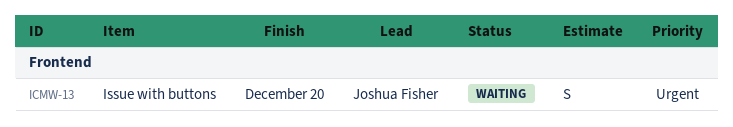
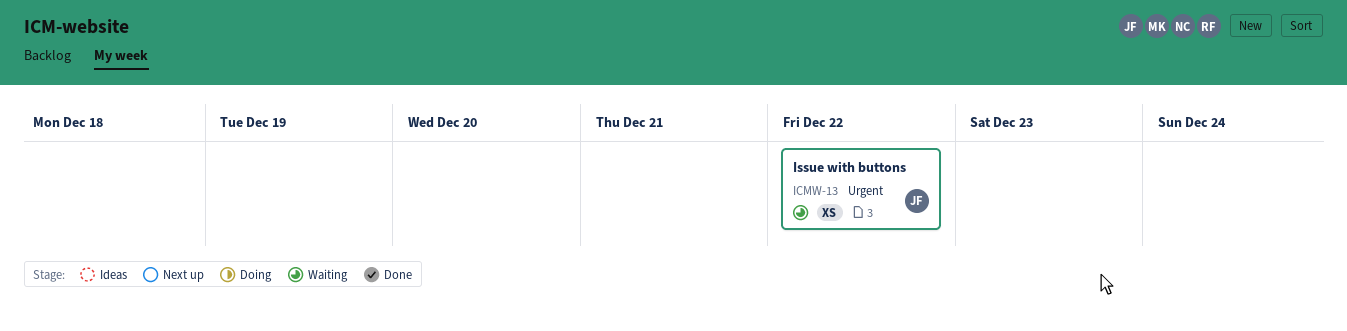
ICMW-13, estimate: S -> XS
ICMW-13, due: Dec 20 -> Dec 22

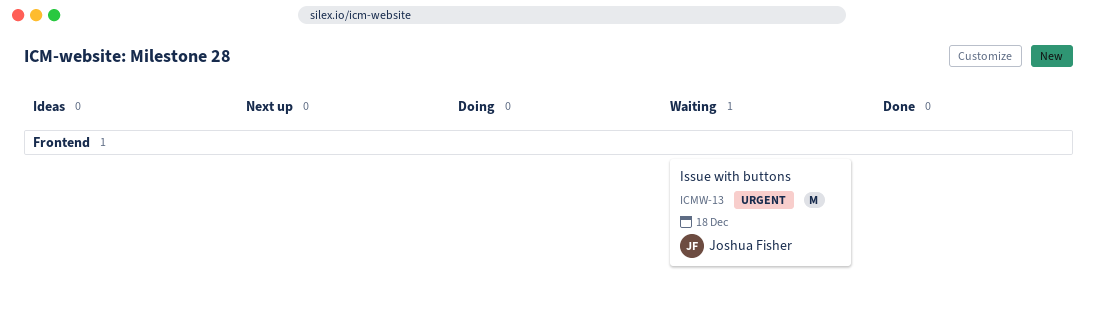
ICMW-13, estimate: XS -> M
ICMW-13, due: Dec 22 -> Dec 18

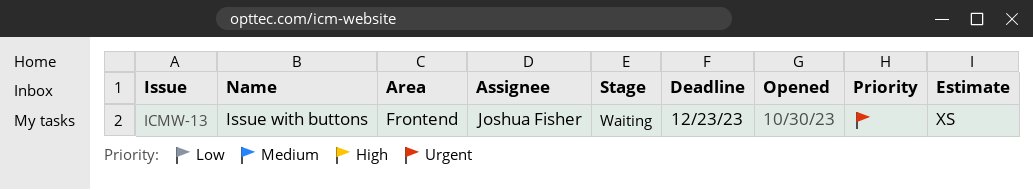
ICMW-13, estimate: M -> XS
ICMW-13, due: Dec 18 -> Dec 23

